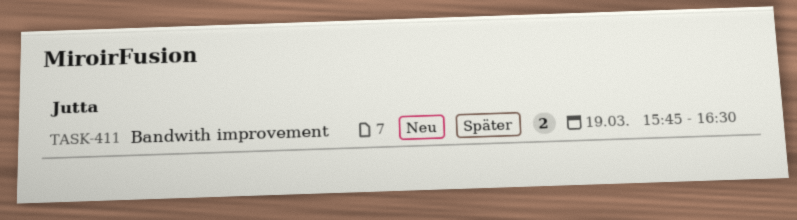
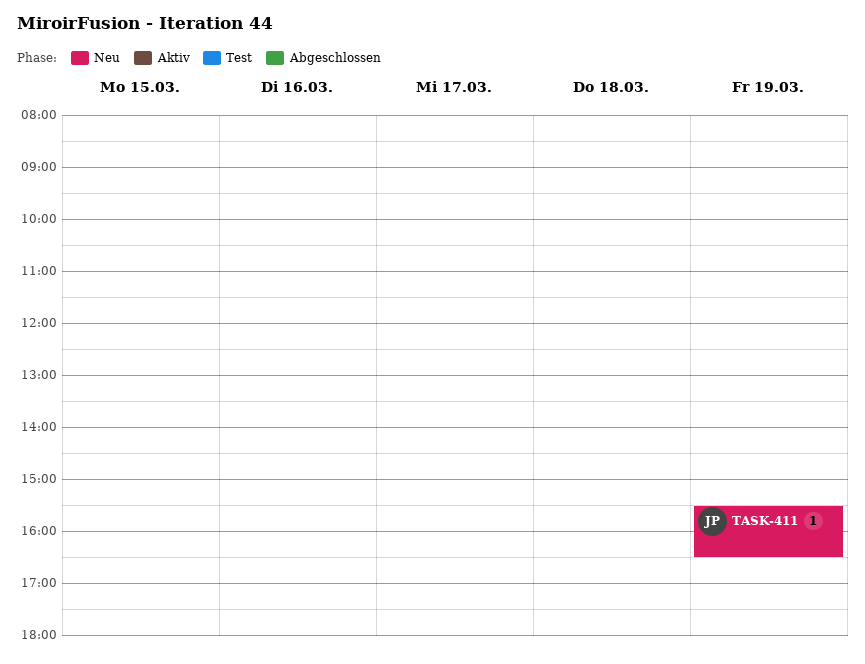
TASK-411, estimate: 2 -> 1
TASK-411, begins: 15:45 -> 15:30

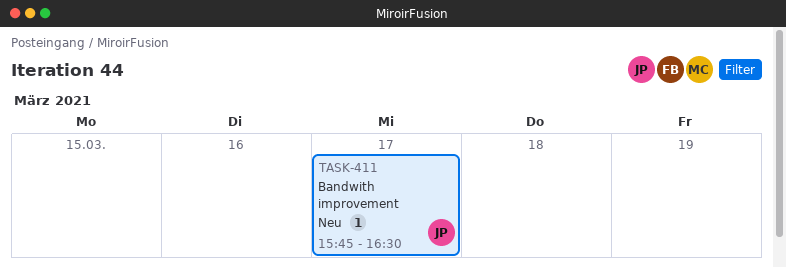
TASK-411, day: Mar 19 -> Mar 17
TASK-411, begins: 15:30 -> 15:45

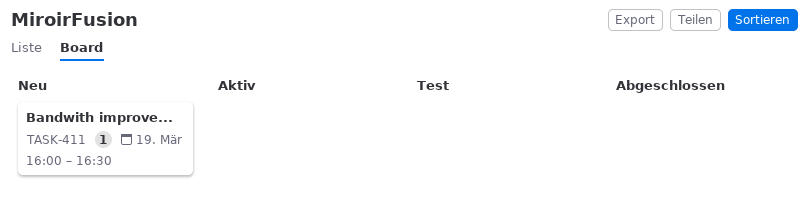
TASK-411, day: Mar 17 -> Mar 19
TASK-411, begins: 15:45 -> 16:00

